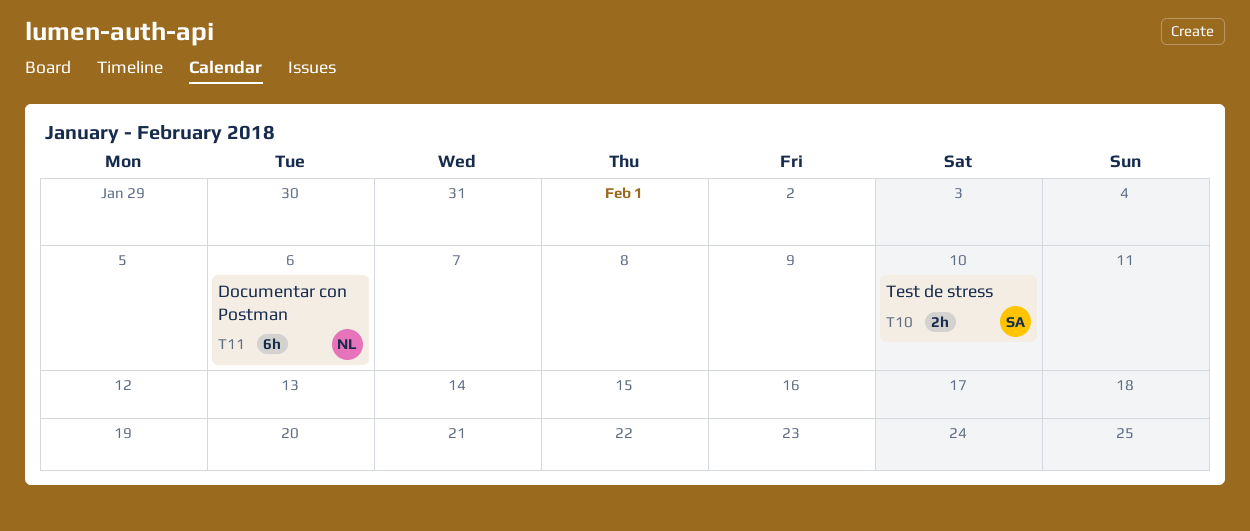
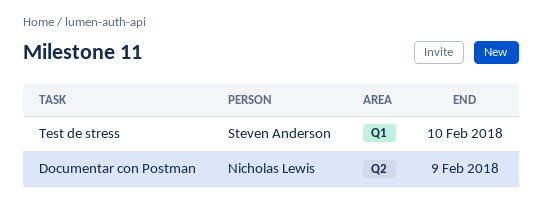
Documentar con Postman, due: Feb 6 -> Feb 9

